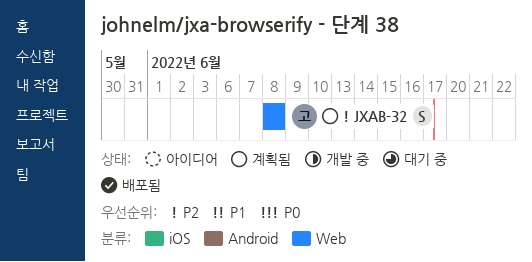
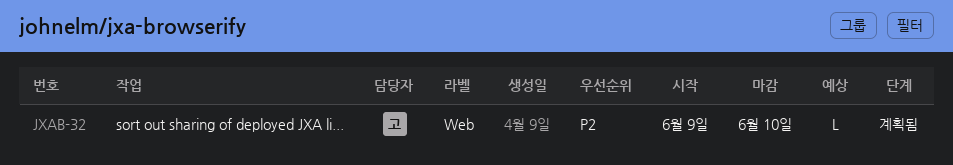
JXAB-32, estimate: S -> L
JXAB-32, start: Jun 8 -> Jun 9
JXAB-32, due: Jun 8 -> Jun 10

